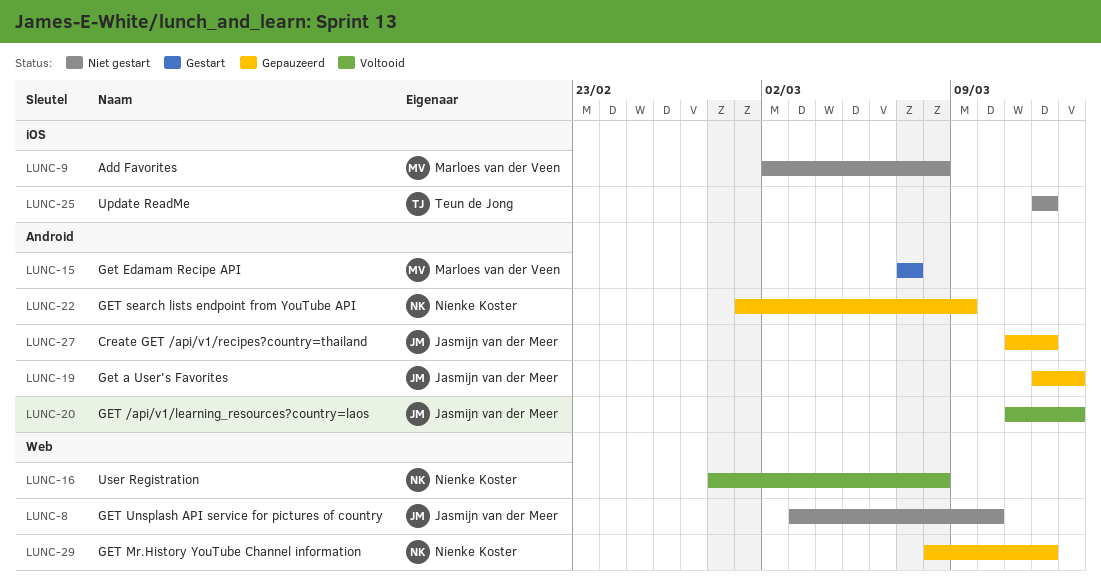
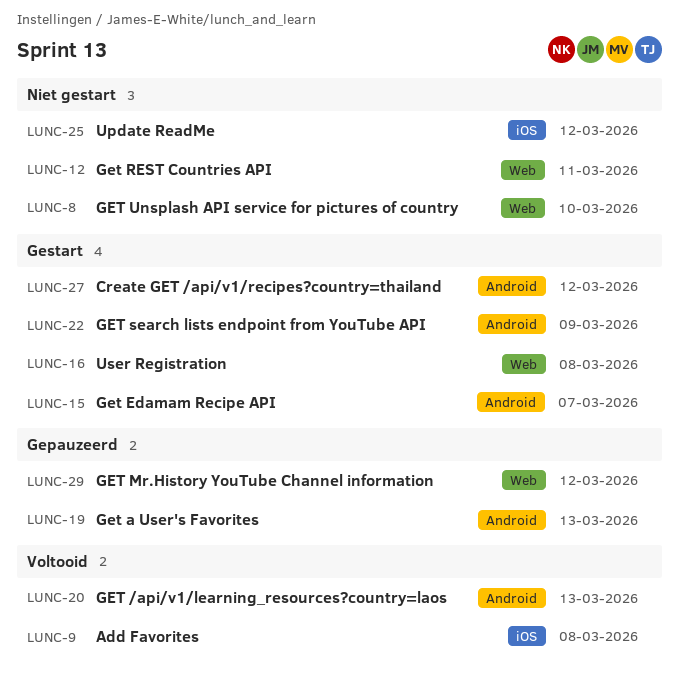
LUNC-9, status: Niet gestart -> Voltooid
LUNC-12: none -> present
LUNC-16, status: Voltooid -> Gestart
LUNC-22, status: Gepauzeerd -> Gestart
LUNC-27, status: Gepauzeerd -> Gestart

